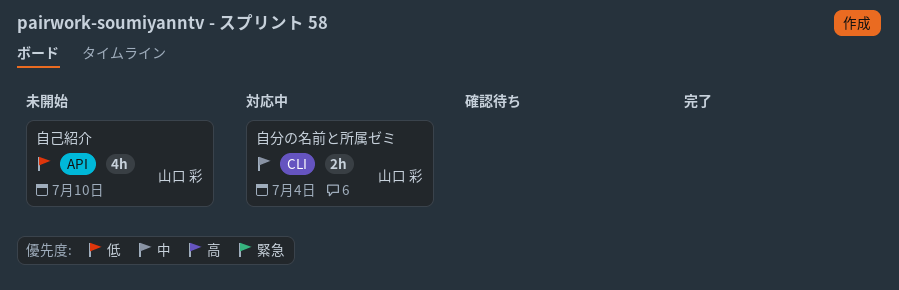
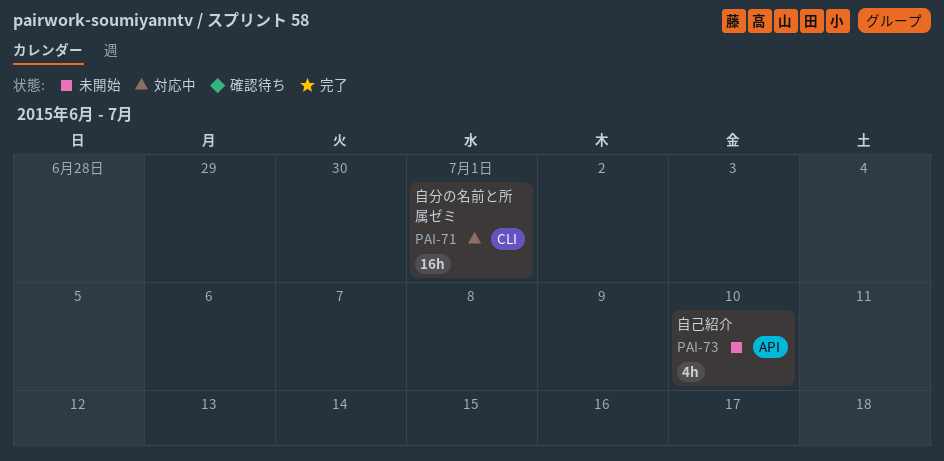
自分の名前と所属ゼミ, estimate: 2h -> 16h
自分の名前と所属ゼミ, due: Jul 4 -> Jul 1

